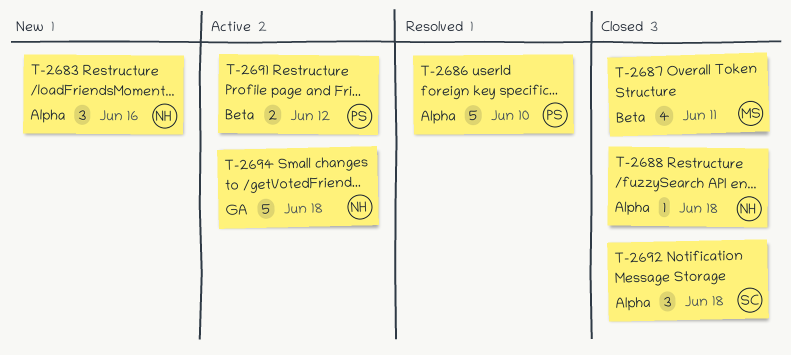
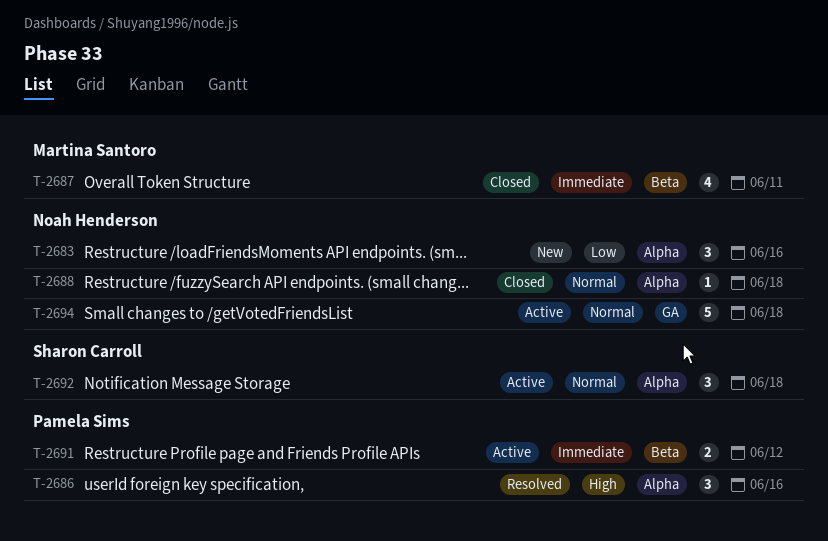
T-2686, estimate: 5 -> 3
T-2686, due: Jun 10 -> Jun 16
T-2692, status: Closed -> Active

